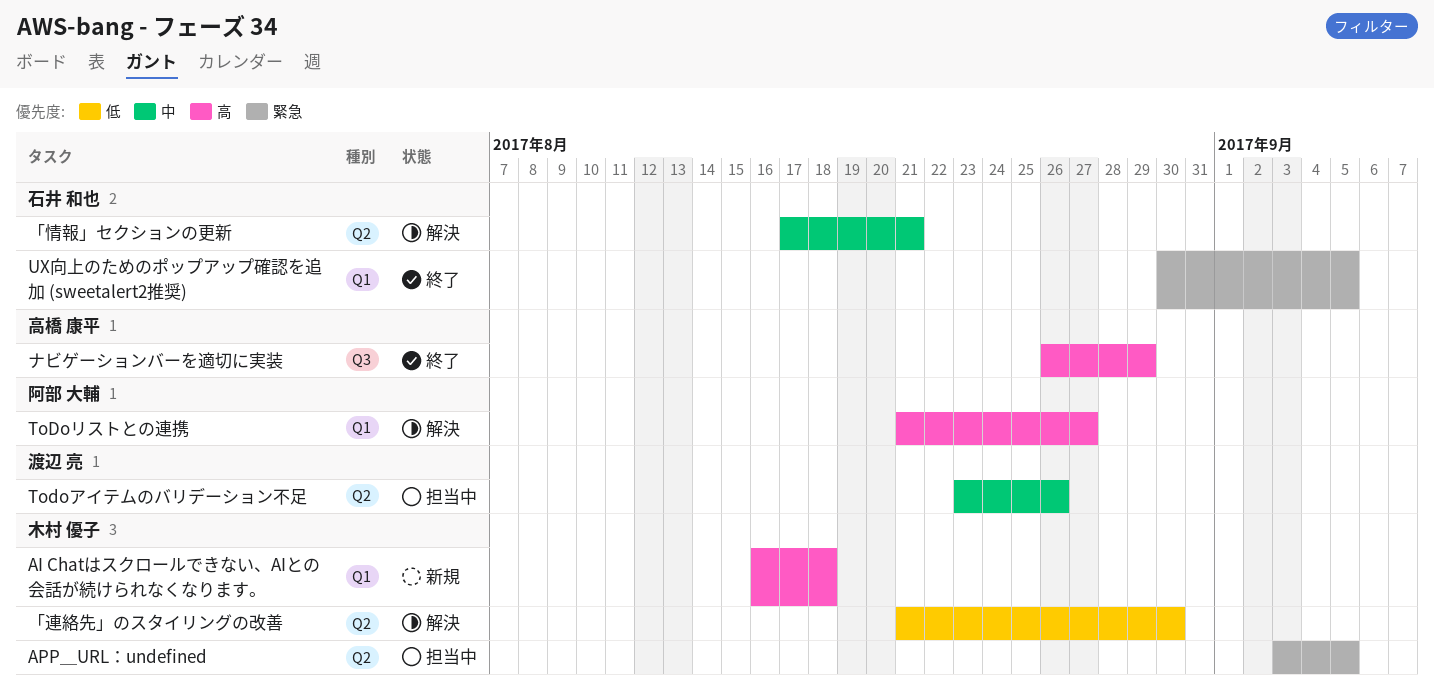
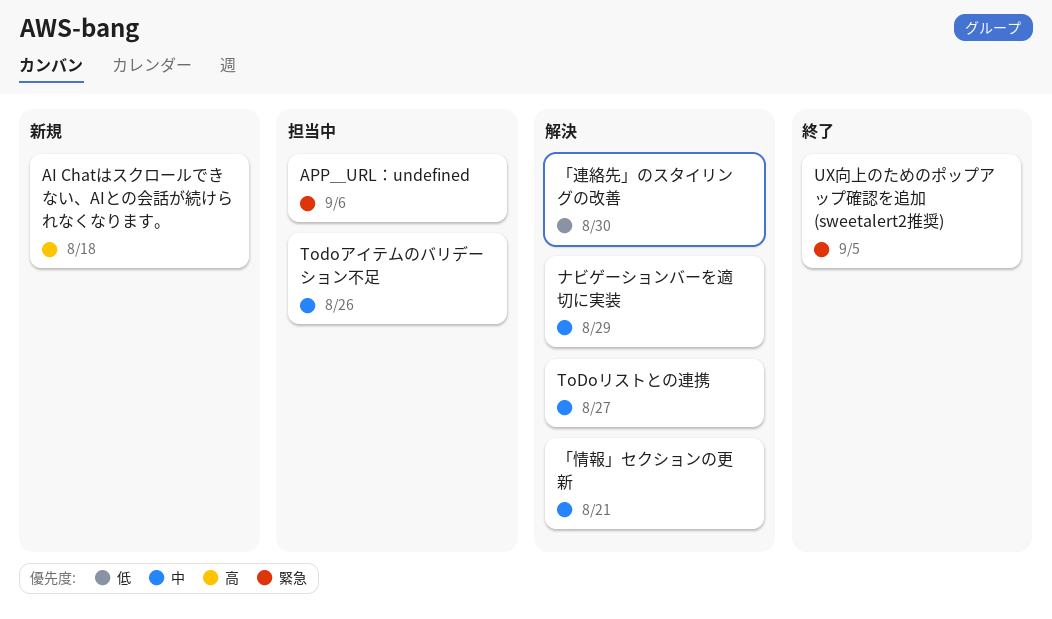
APP＿URL：undefined, due: Sep 5 -> Sep 6
ToDoリストとの連携, priority: 高 -> 中
ナビゲーションバーを適切に実装, status: 終了 -> 解決
ナビゲーションバーを適切に実装, priority: 高 -> 中

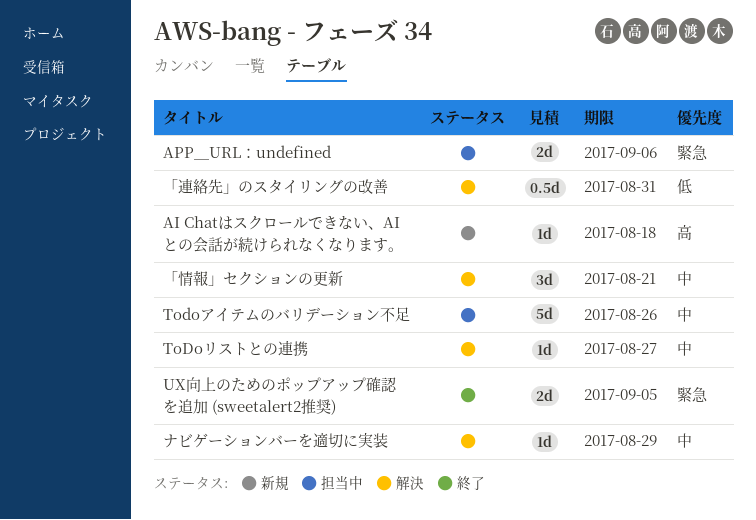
「連絡先」のスタイリングの改善, due: Aug 30 -> Aug 31

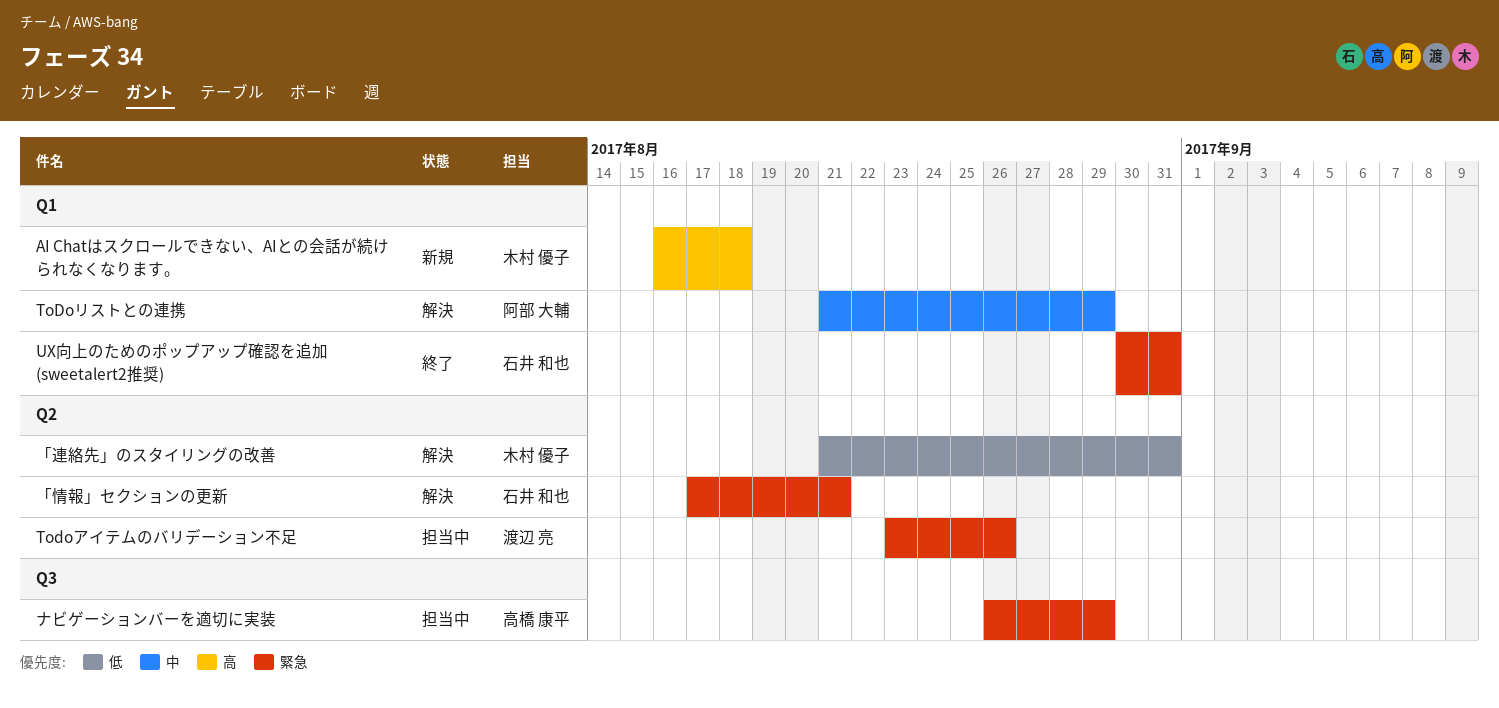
APP＿URL：undefined: present -> none
Todoアイテムのバリデーション不足, priority: 中 -> 緊急
ToDoリストとの連携, due: Aug 27 -> Aug 29
UX向上のためのポップアップ確認を追加 (sweetalert2推奨), due: Sep 5 -> Aug 31
「情報」セクションの更新, priority: 中 -> 緊急
ナビゲーションバーを適切に実装, status: 解決 -> 担当中
ナビゲーションバーを適切に実装, priority: 中 -> 緊急

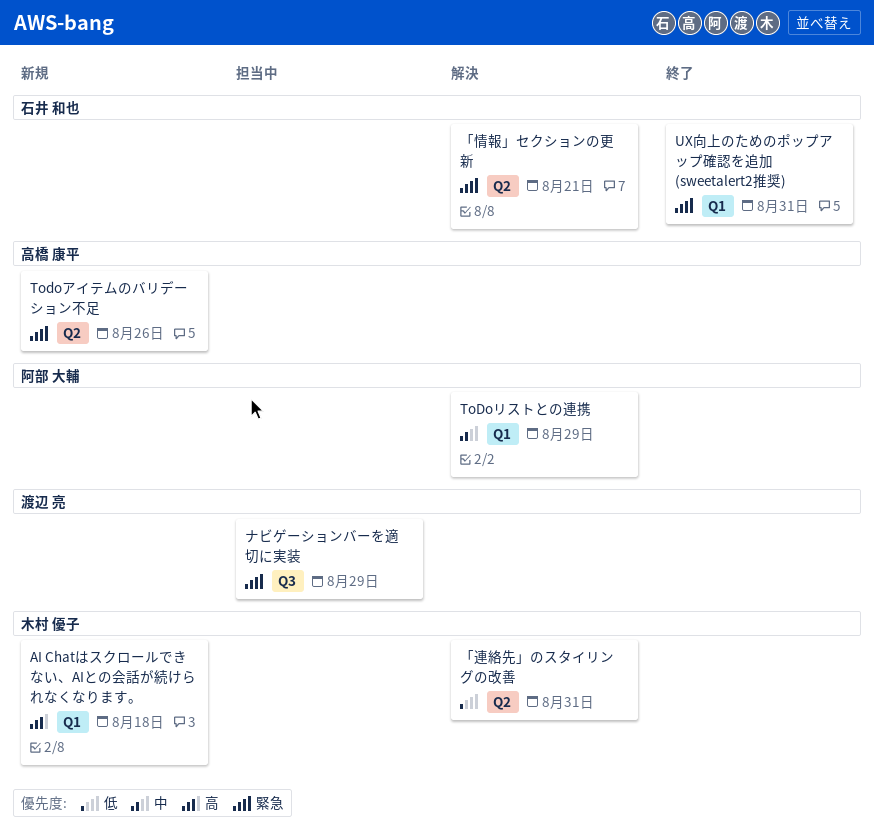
Todoアイテムのバリデーション不足, status: 担当中 -> 新規
Todoアイテムのバリデーション不足, owner: 渡辺 亮 -> 高橋 康平
ナビゲーションバーを適切に実装, owner: 高橋 康平 -> 渡辺 亮

